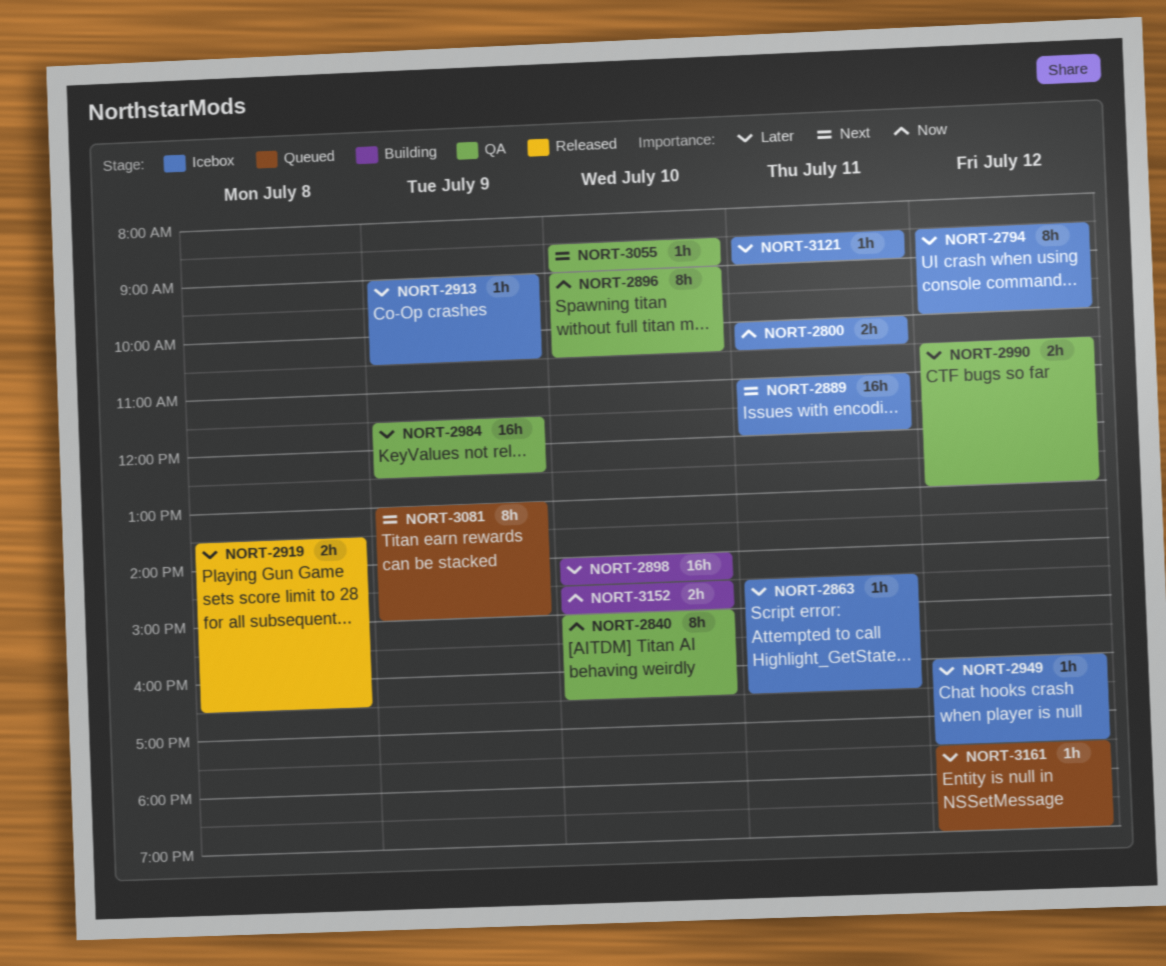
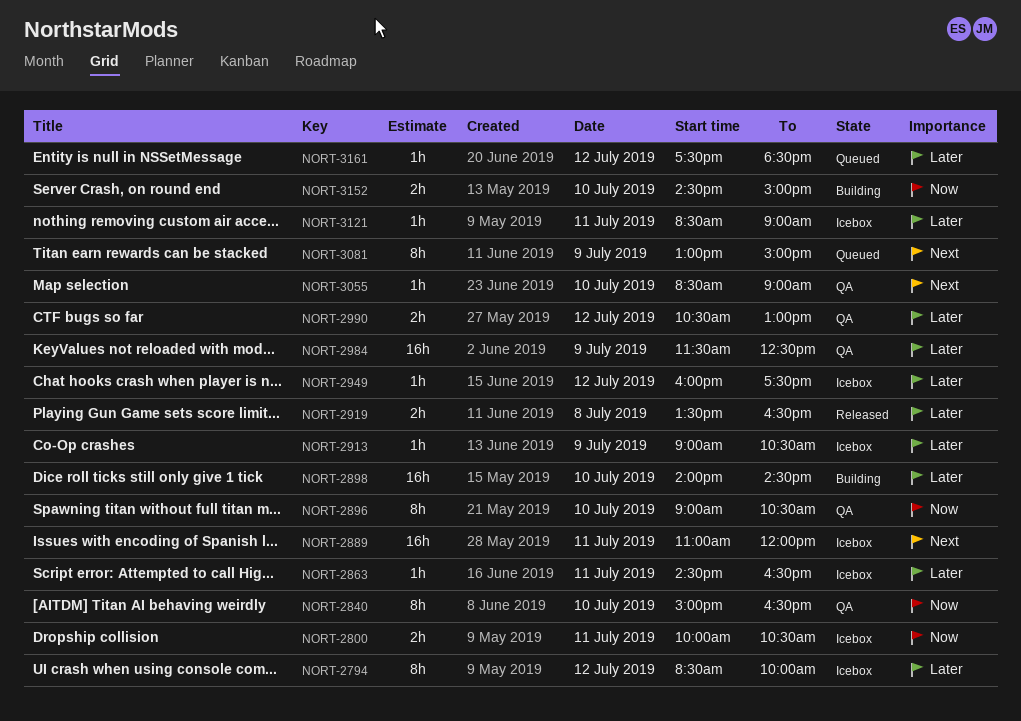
NORT-3161, ends: 19:00 -> 18:30

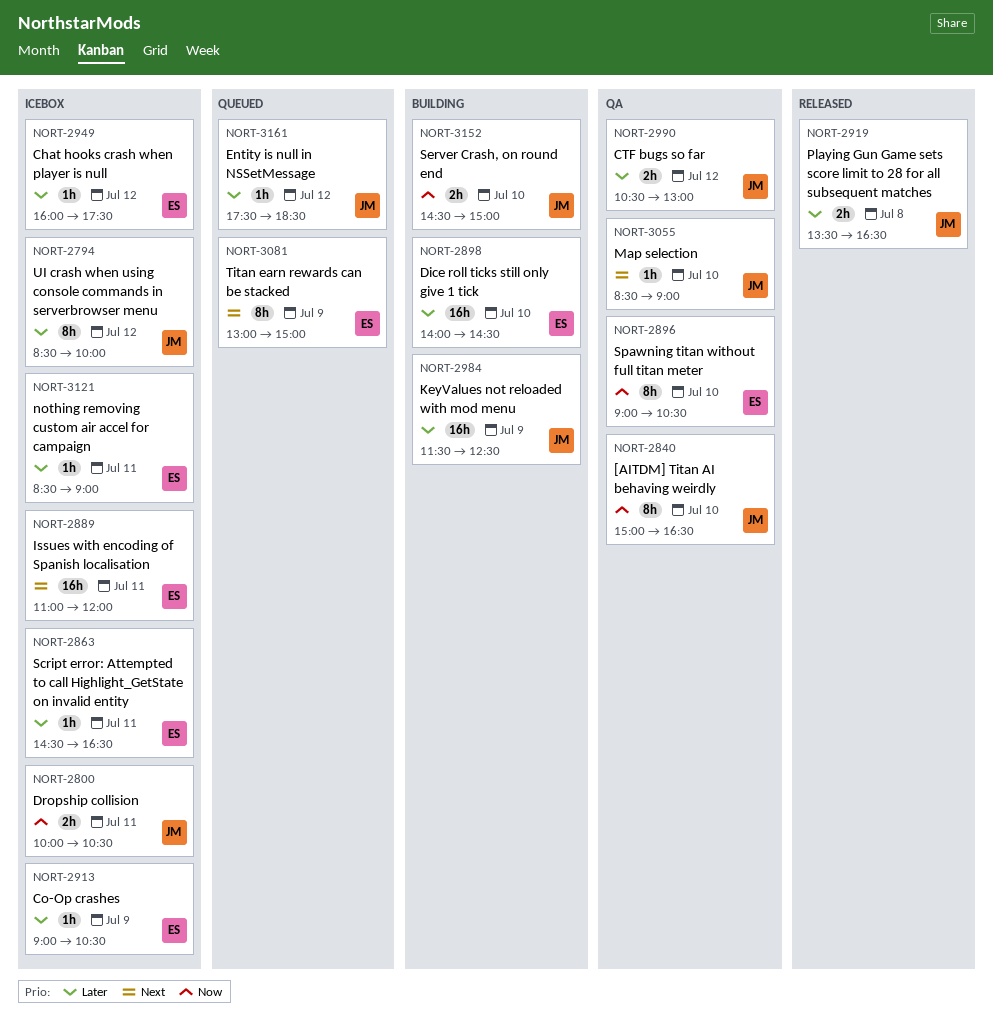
NORT-2984, status: QA -> Building

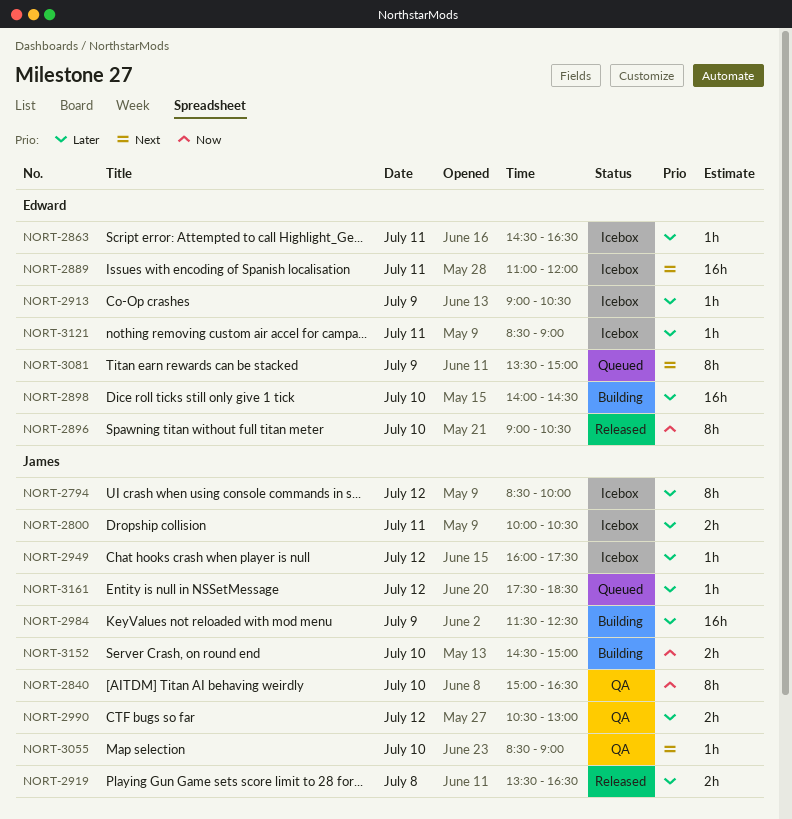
NORT-2800, priority: Now -> Later
NORT-2896, status: QA -> Released
NORT-2949, owner: Edward -> James
NORT-3081, begins: 13:00 -> 13:30

